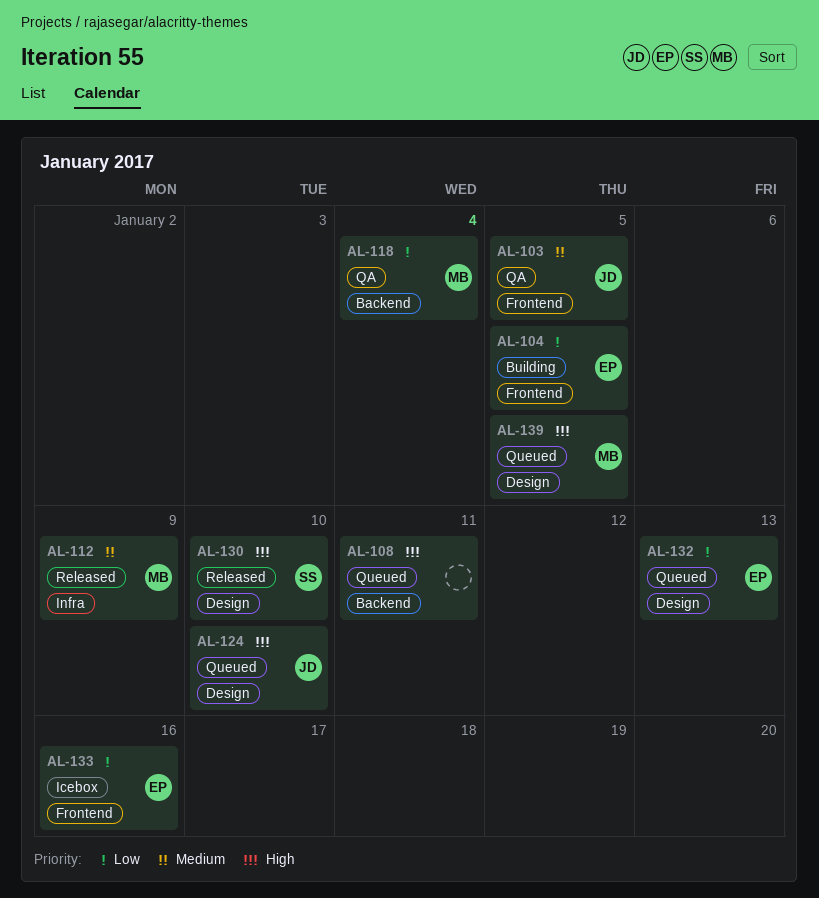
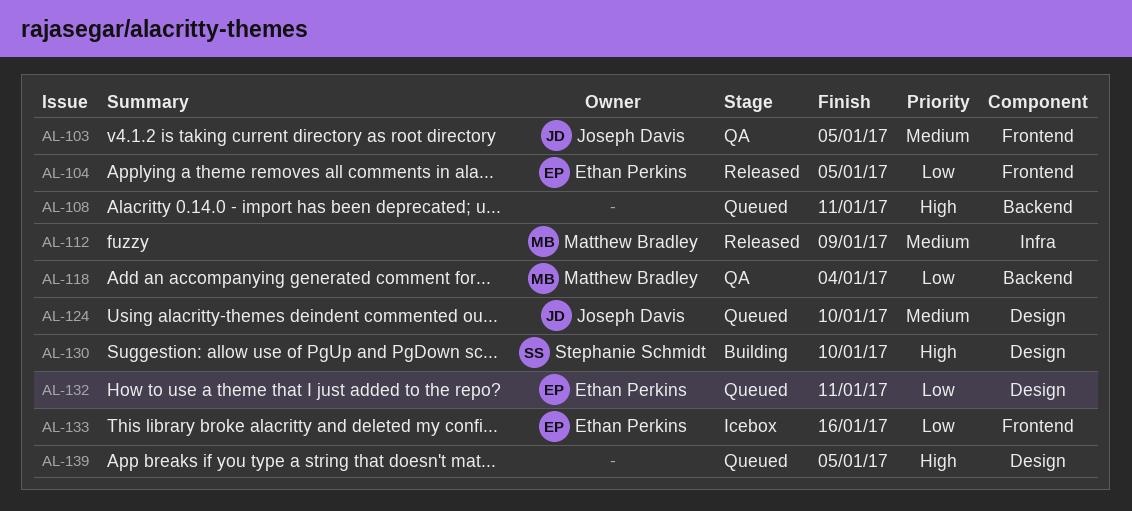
AL-104, status: Building -> Released
AL-124, priority: High -> Medium
AL-130, status: Released -> Building
AL-132, due: Jan 13 -> Jan 11
AL-139, owner: Matthew Bradley -> none

